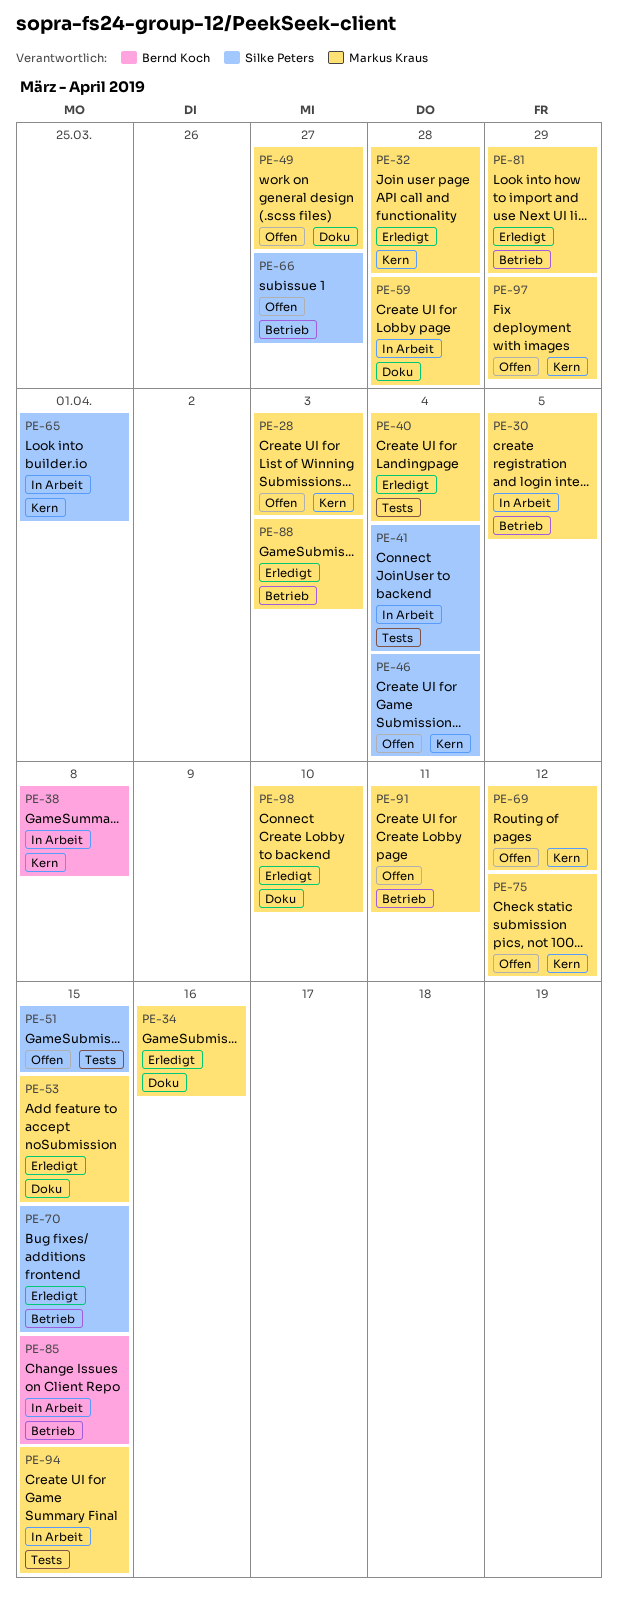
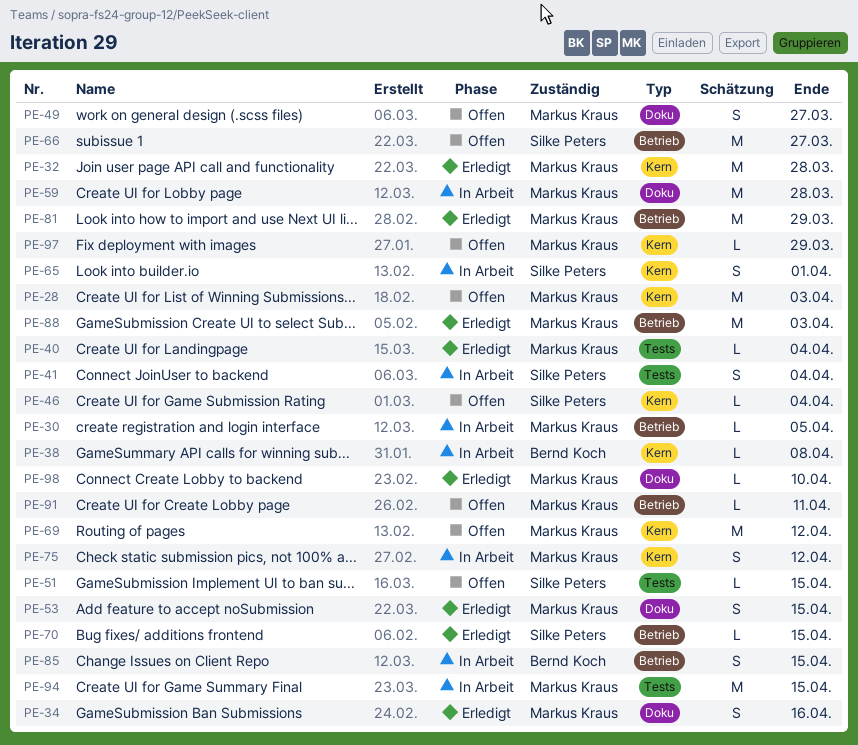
PE-75, status: Offen -> In Arbeit

